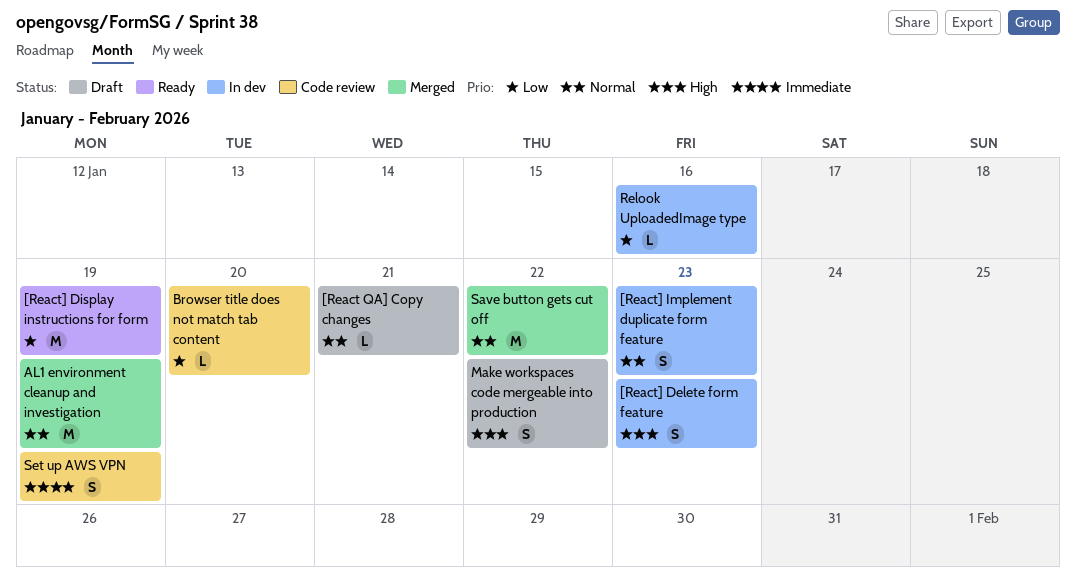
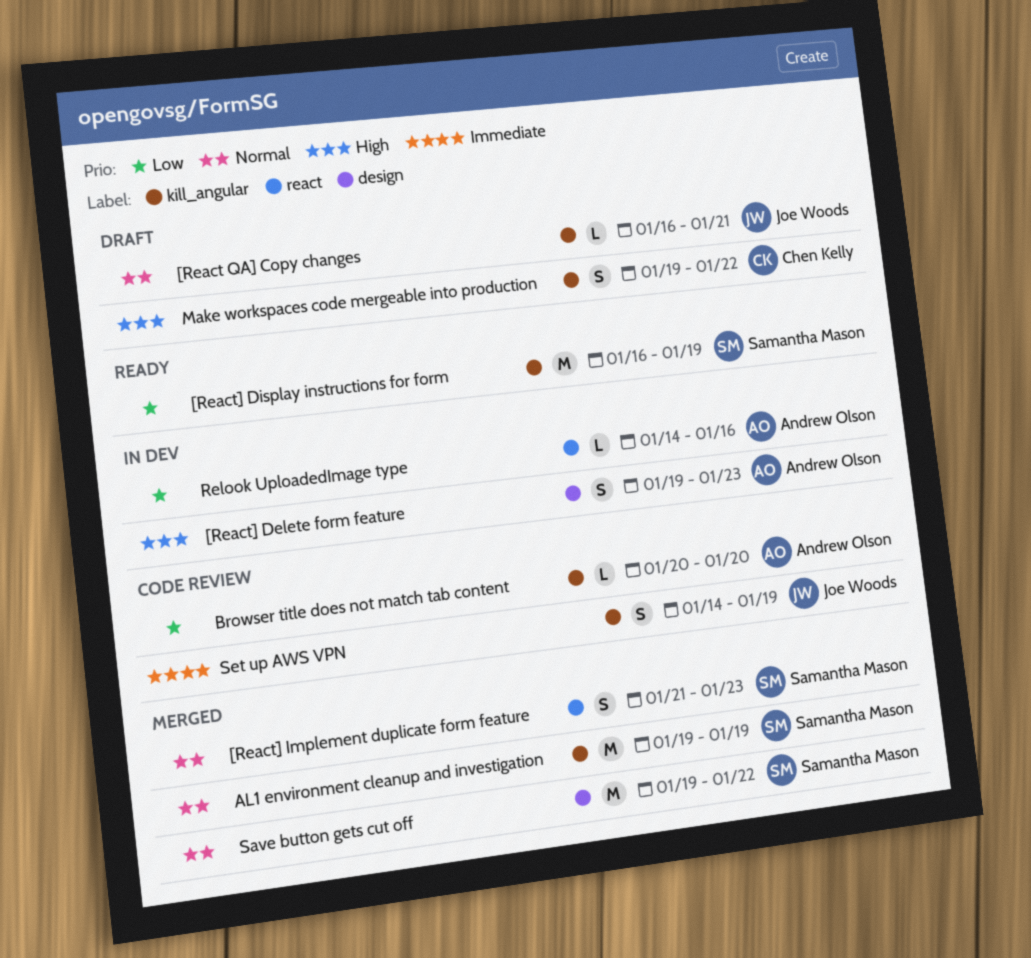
[React] Implement duplicate form feature, status: In dev -> Merged

